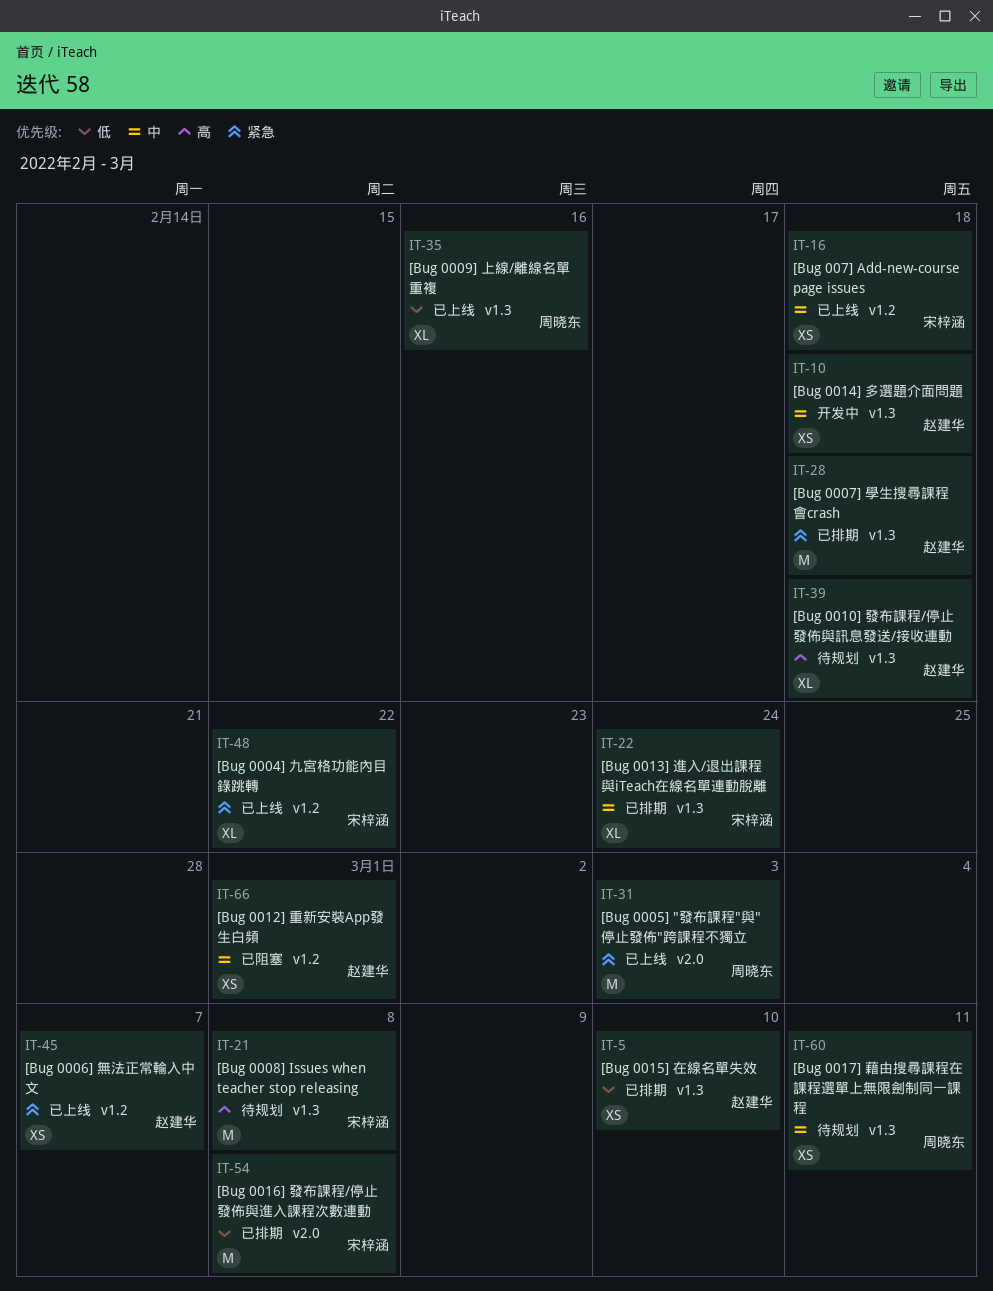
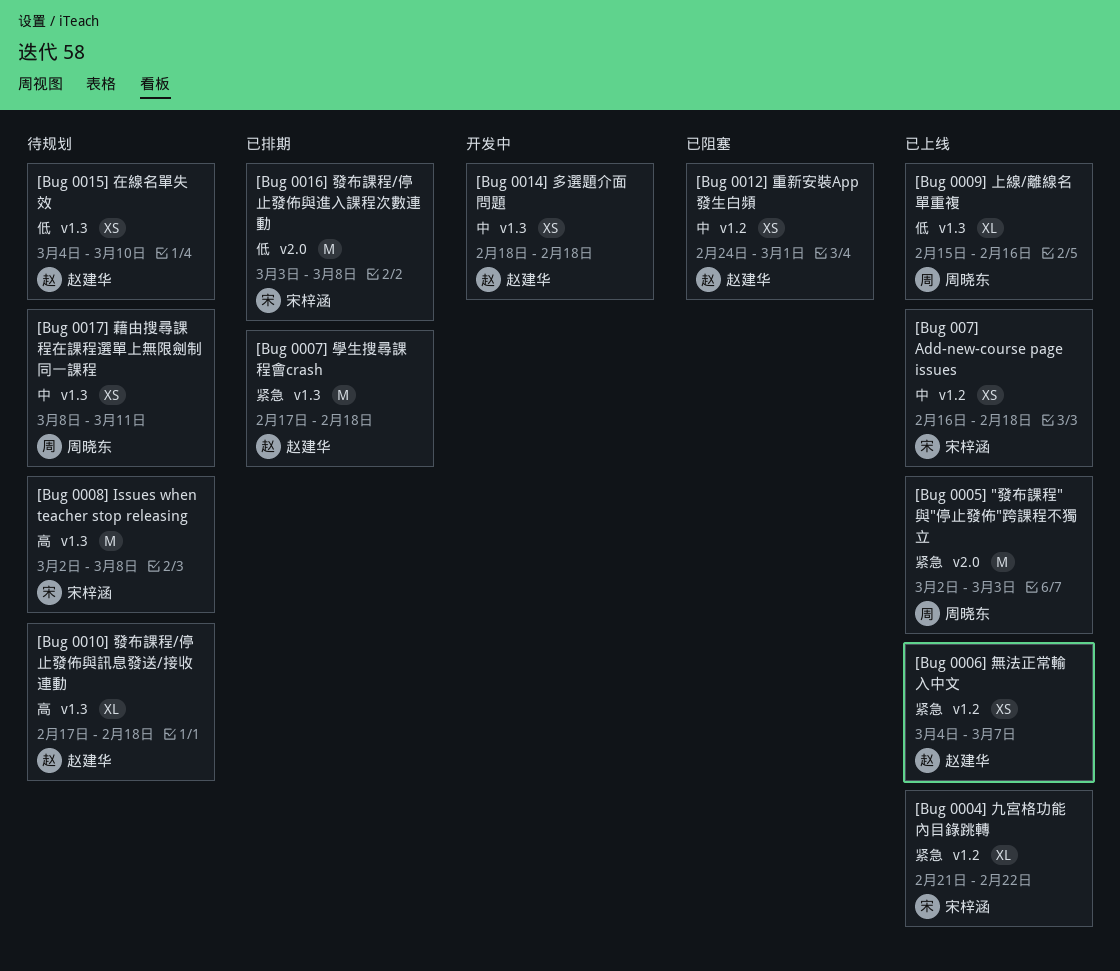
[Bug 0013] 進入/退出課程與iTeach在線名單連動脫離: present -> none
[Bug 0015] 在線名單失效, status: 已排期 -> 待规划

